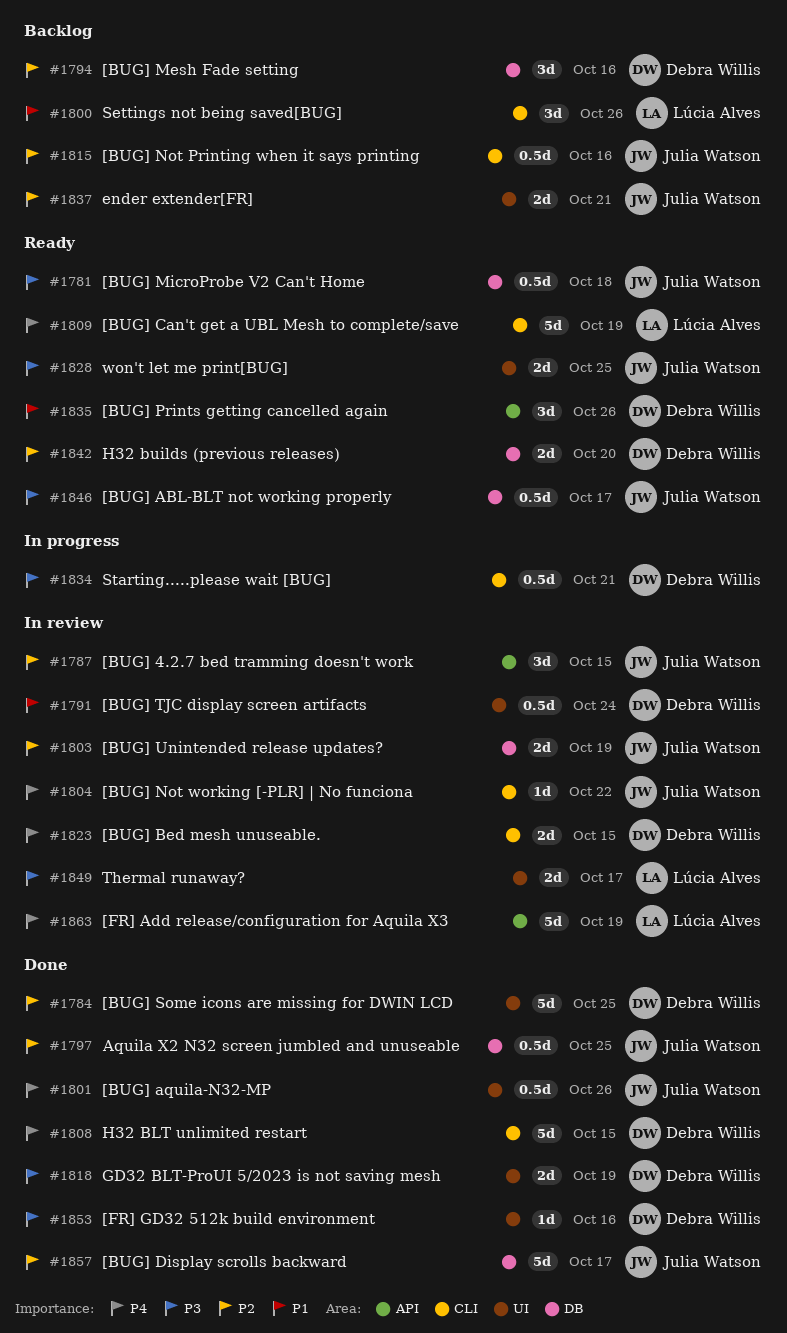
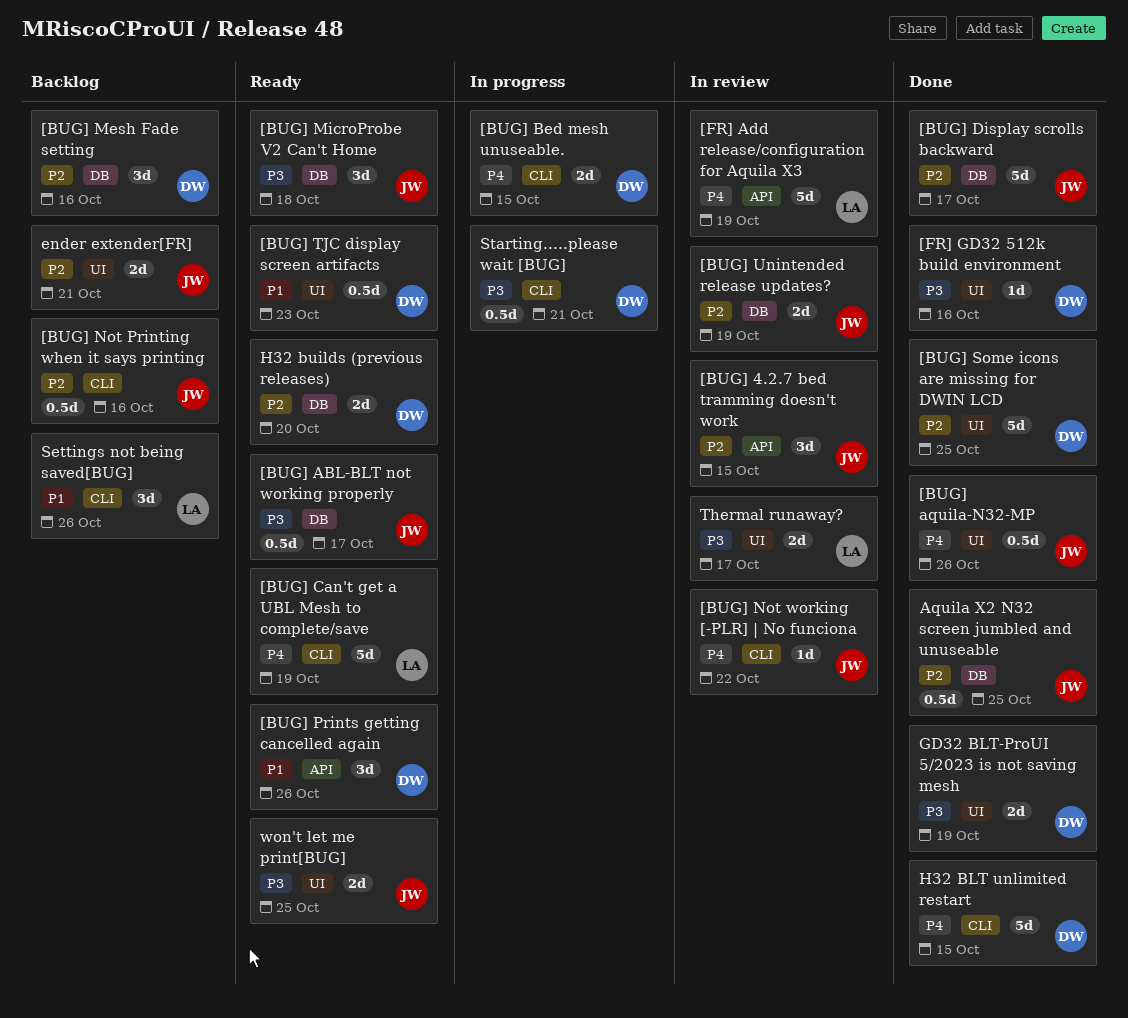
[BUG] Bed mesh unuseable., status: In review -> In progress
[BUG] MicroProbe V2 Can't Home, estimate: 0.5d -> 3d
[BUG] TJC display screen artifacts, status: In review -> Ready
[BUG] TJC display screen artifacts, due: Oct 24 -> Oct 23

